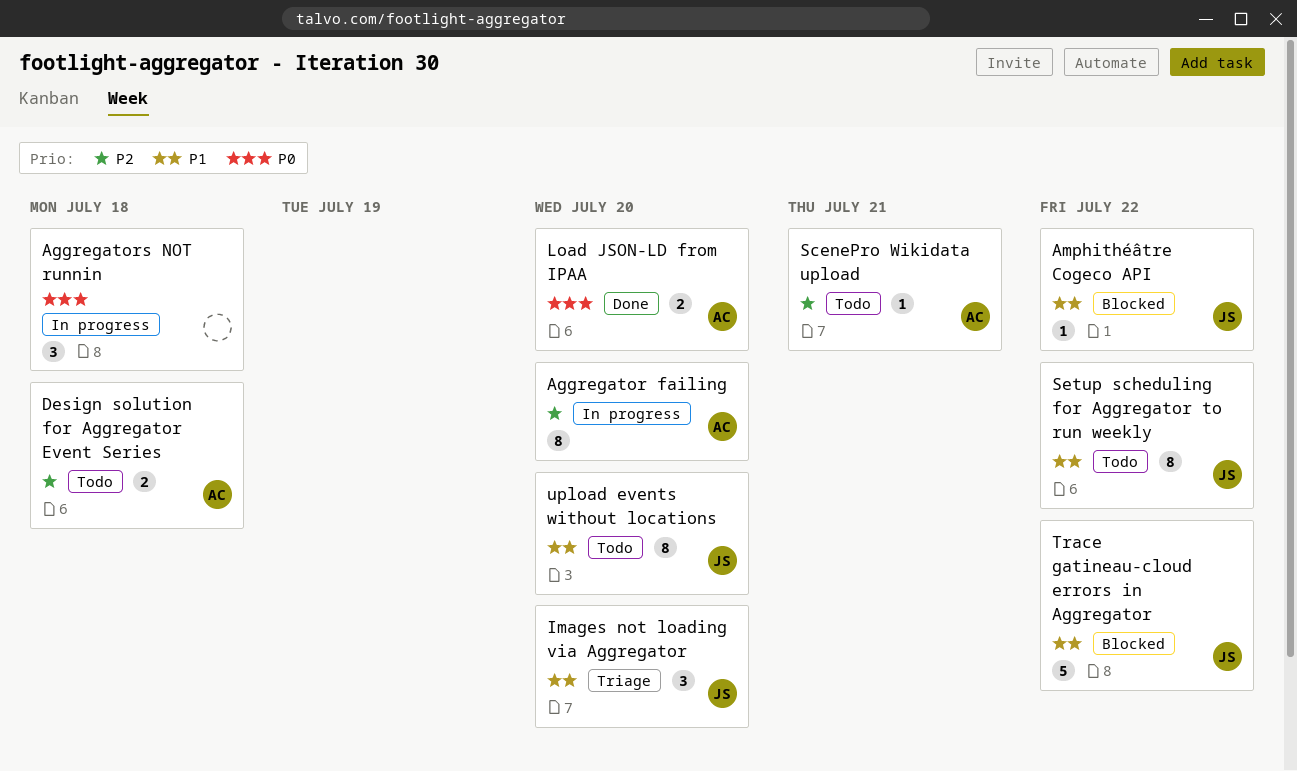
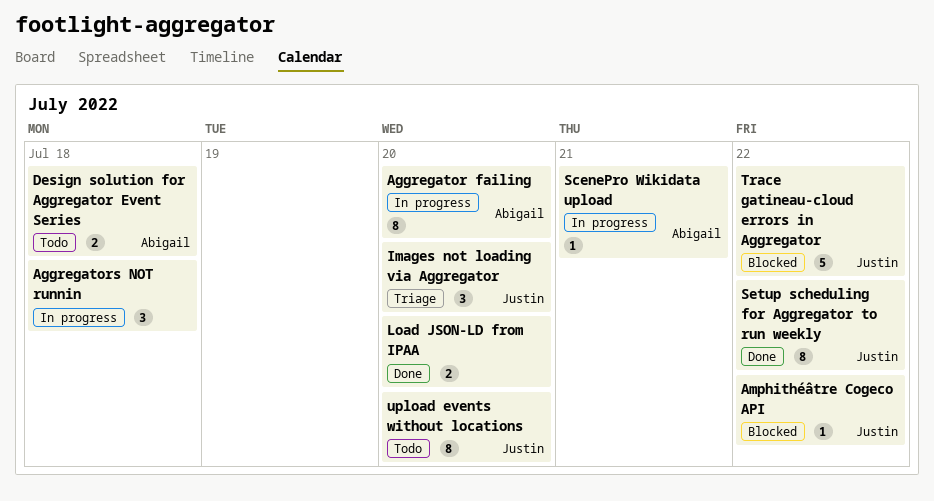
Load JSON-LD from IPAA, owner: Abigail -> none
ScenePro Wikidata upload, status: Todo -> In progress
Setup scheduling for Aggregator to run weekly, status: Todo -> Done

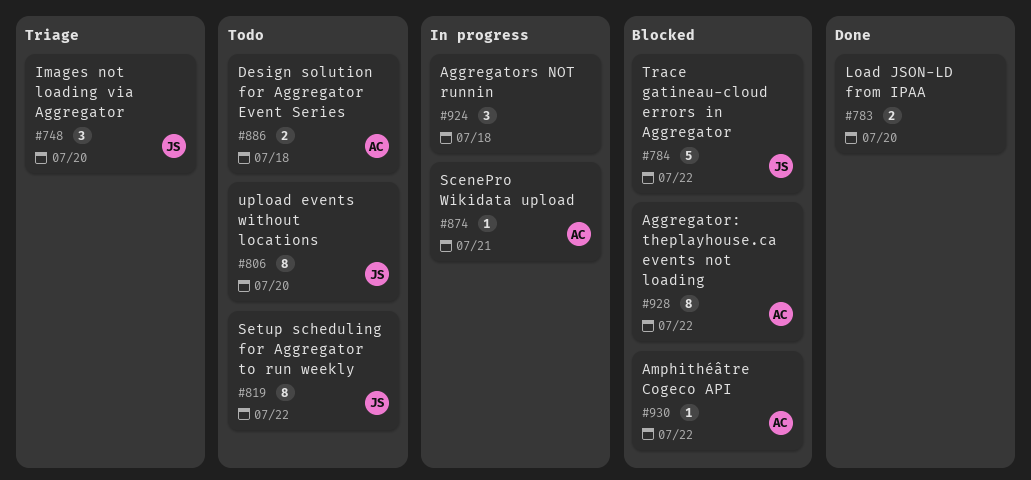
Aggregator failing: present -> none
Aggregator: theplayhouse.ca events not loading: none -> present
Amphithéâtre Cogeco API, owner: Justin -> Abigail
Setup scheduling for Aggregator to run weekly, status: Done -> Todo

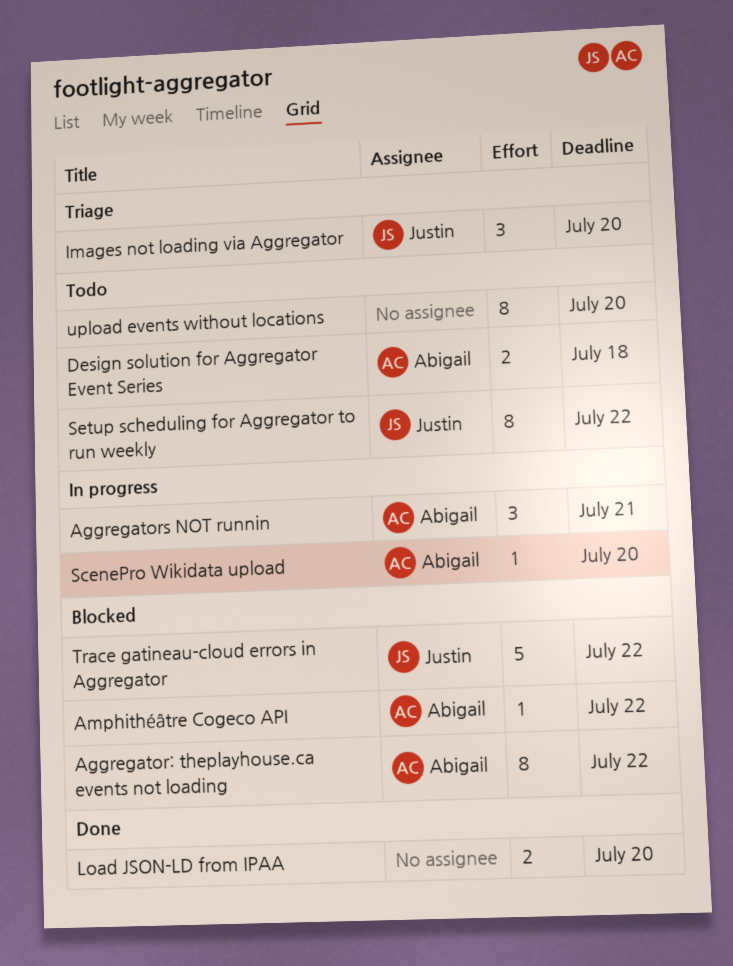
Aggregators NOT runnin, owner: none -> Abigail
Aggregators NOT runnin, due: Jul 18 -> Jul 21
ScenePro Wikidata upload, due: Jul 21 -> Jul 20
upload events without locations, owner: Justin -> none

